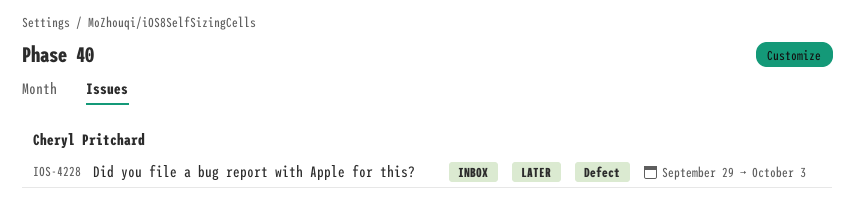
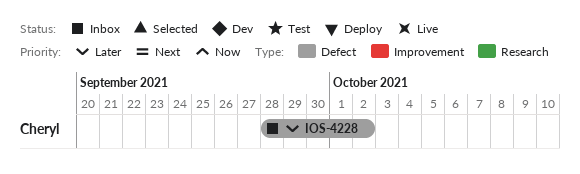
IOS-4228, start: Sep 29 -> Sep 28
IOS-4228, due: Oct 3 -> Oct 2

